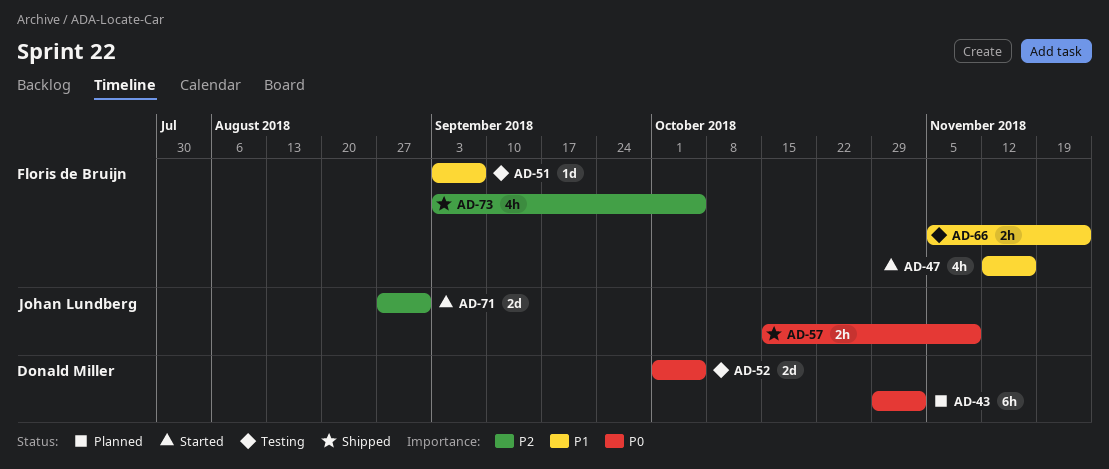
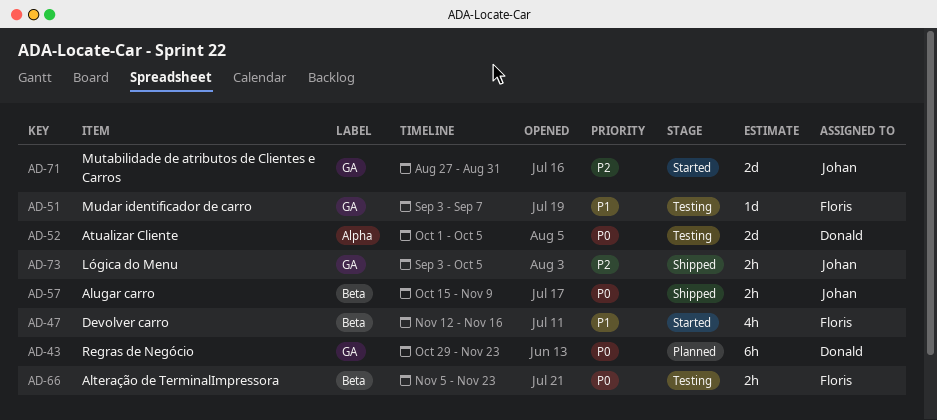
AD-43, due: Nov 2 -> Nov 23
AD-66, priority: P1 -> P0
AD-73, owner: Floris de Bruijn -> Johan Lundberg
AD-73, estimate: 4h -> 2h

